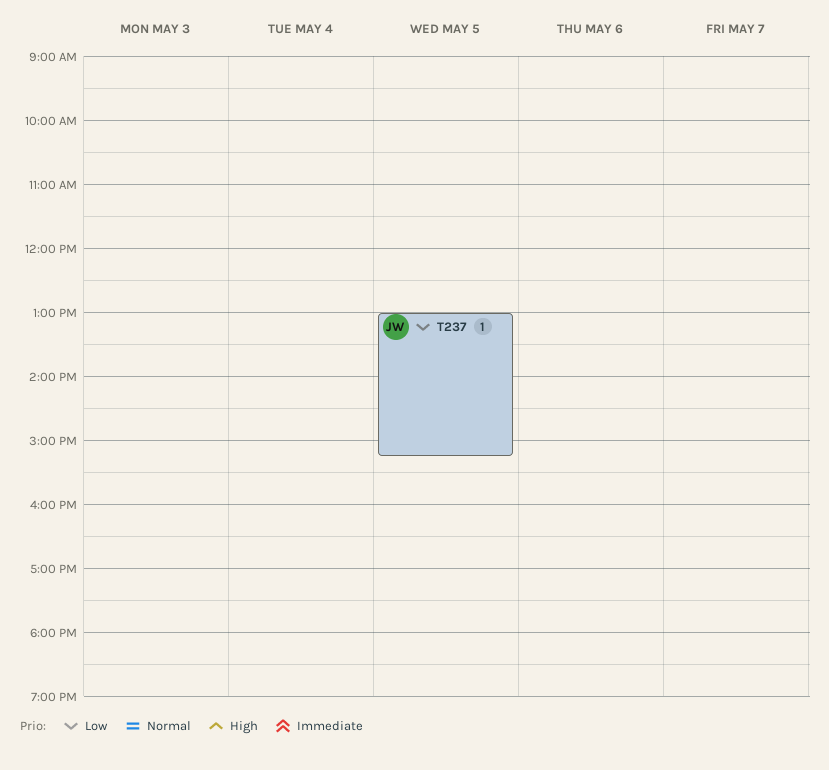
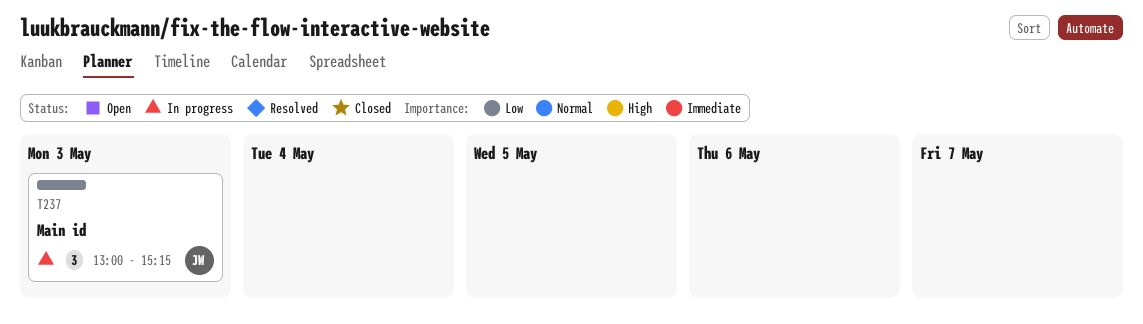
T237, estimate: 1 -> 3
T237, day: May 5 -> May 3

